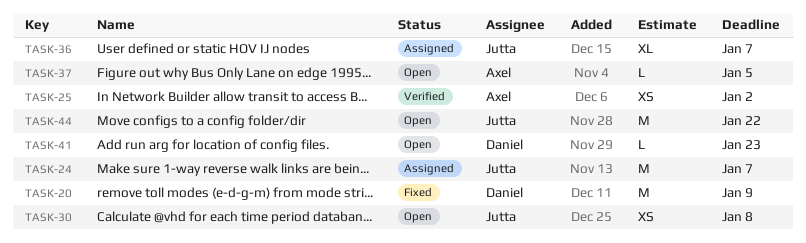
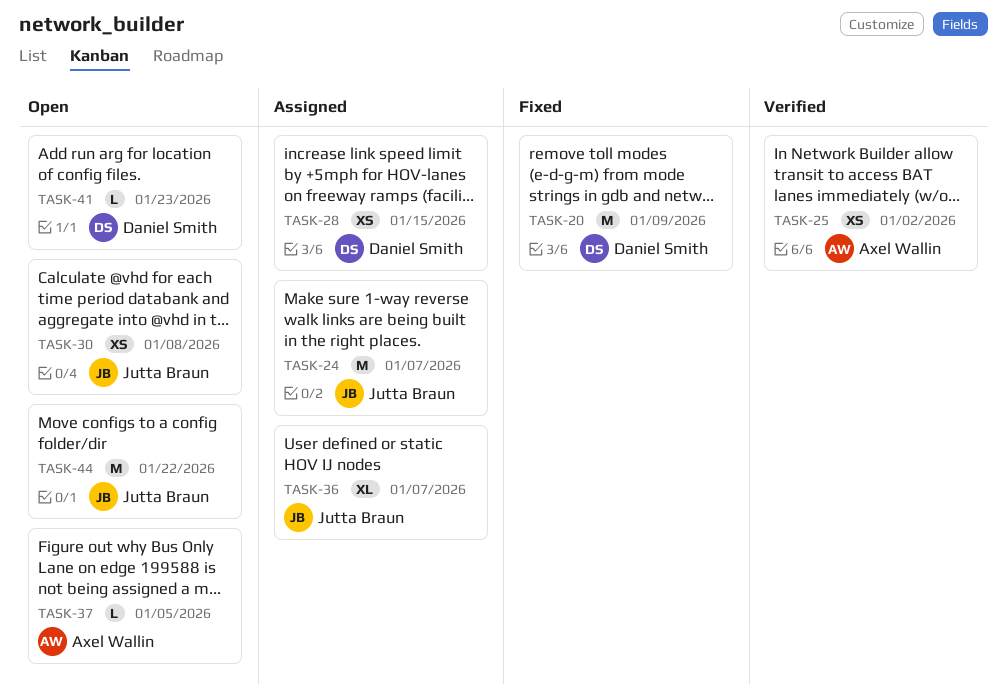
TASK-28: none -> present

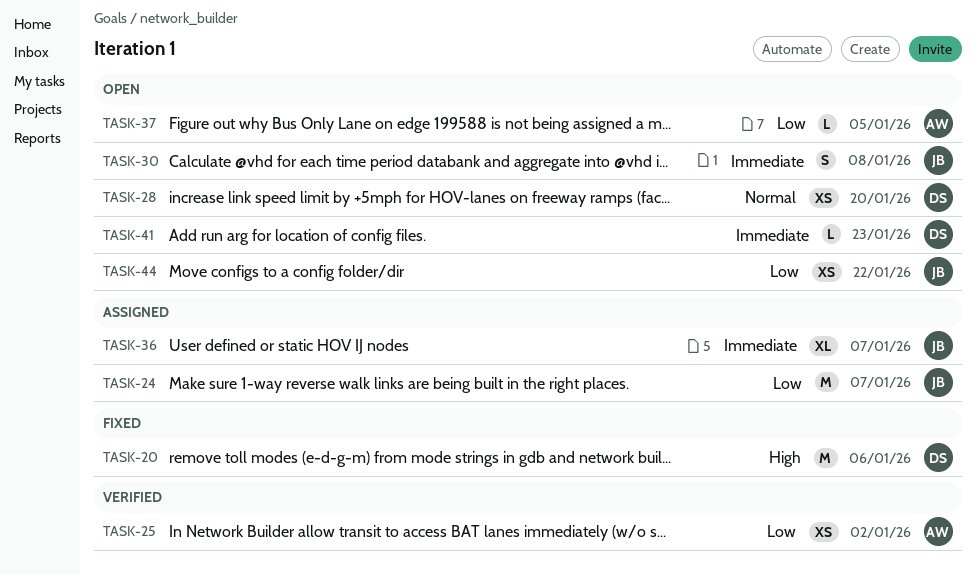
TASK-20, due: Jan 9 -> Jan 6
TASK-28, status: Assigned -> Open
TASK-28, due: Jan 15 -> Jan 20
TASK-30, estimate: XS -> S
TASK-44, estimate: M -> XS

